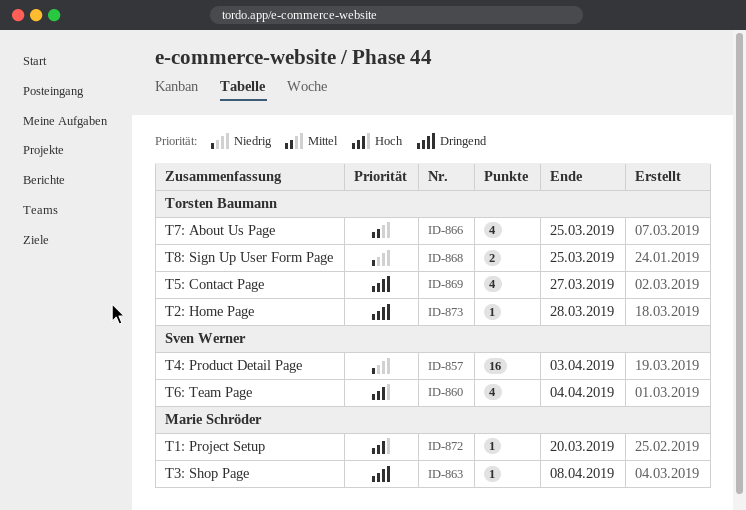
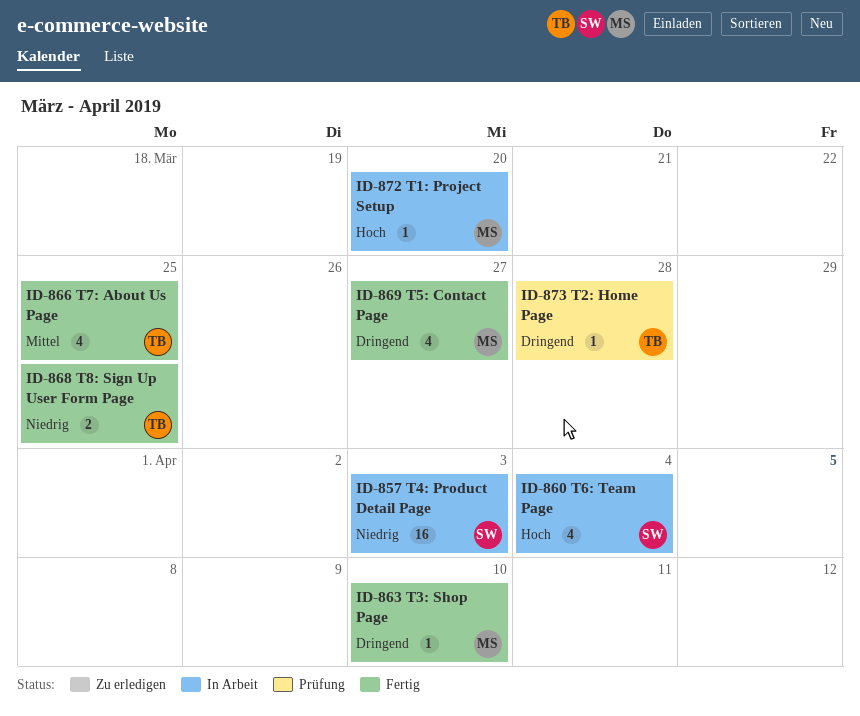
ID-863, due: Apr 8 -> Apr 10
ID-869, owner: Torsten Baumann -> Marie Schröder

